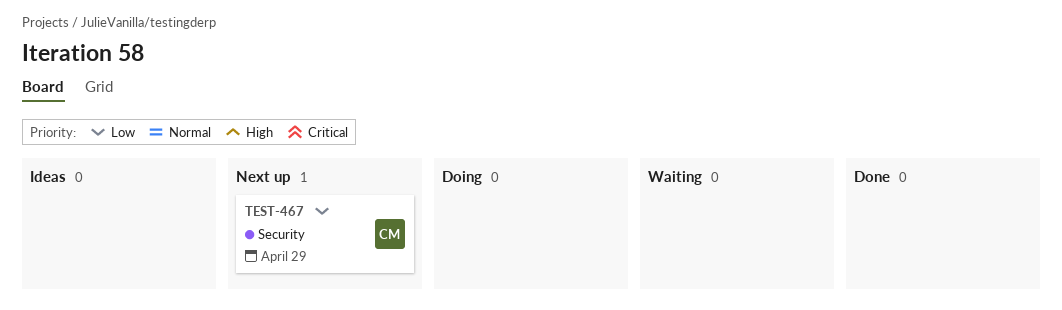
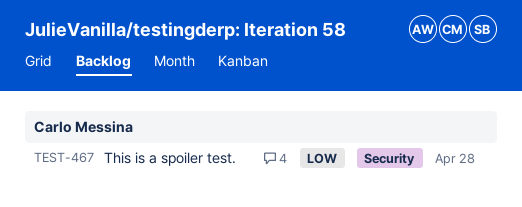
TEST-467, due: Apr 29 -> Apr 28

